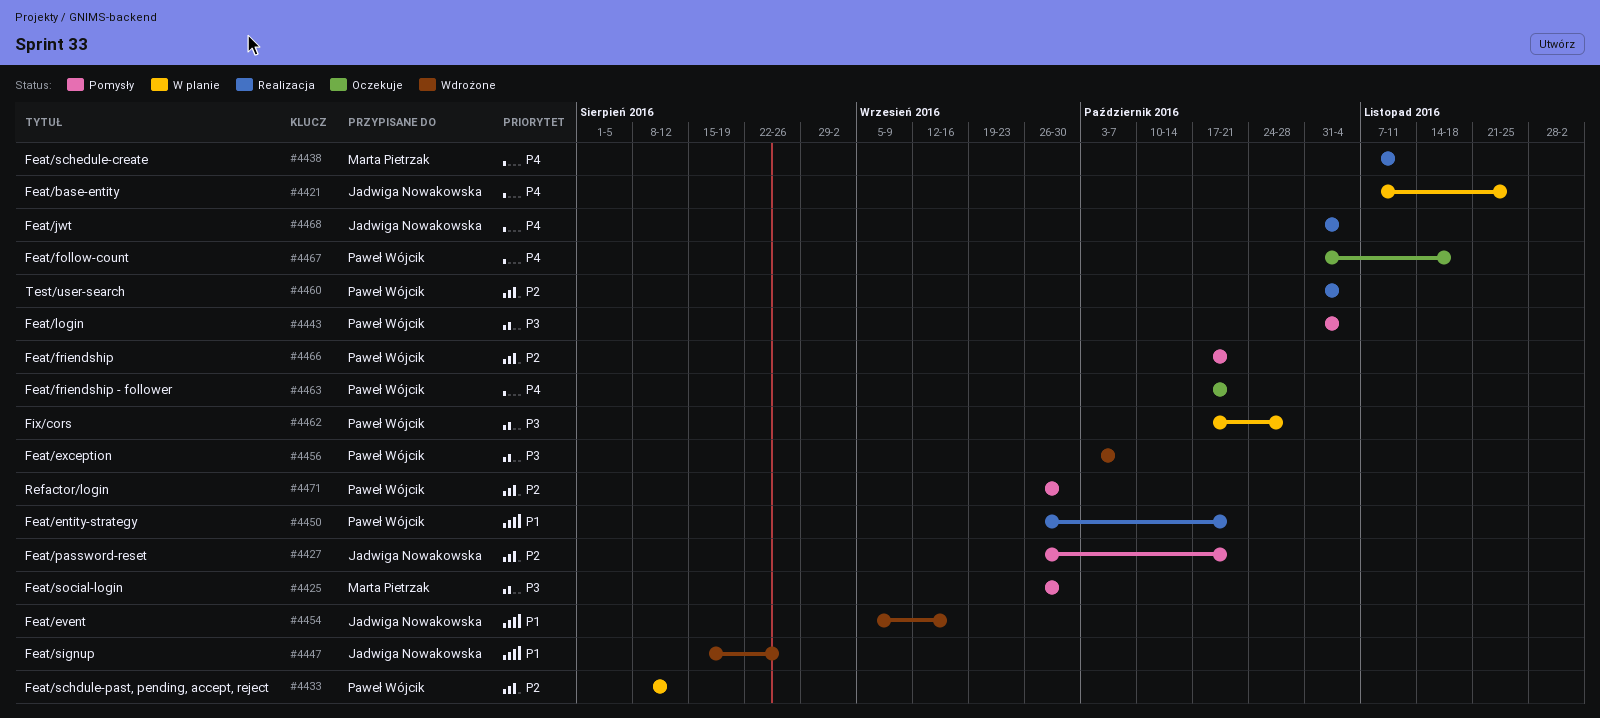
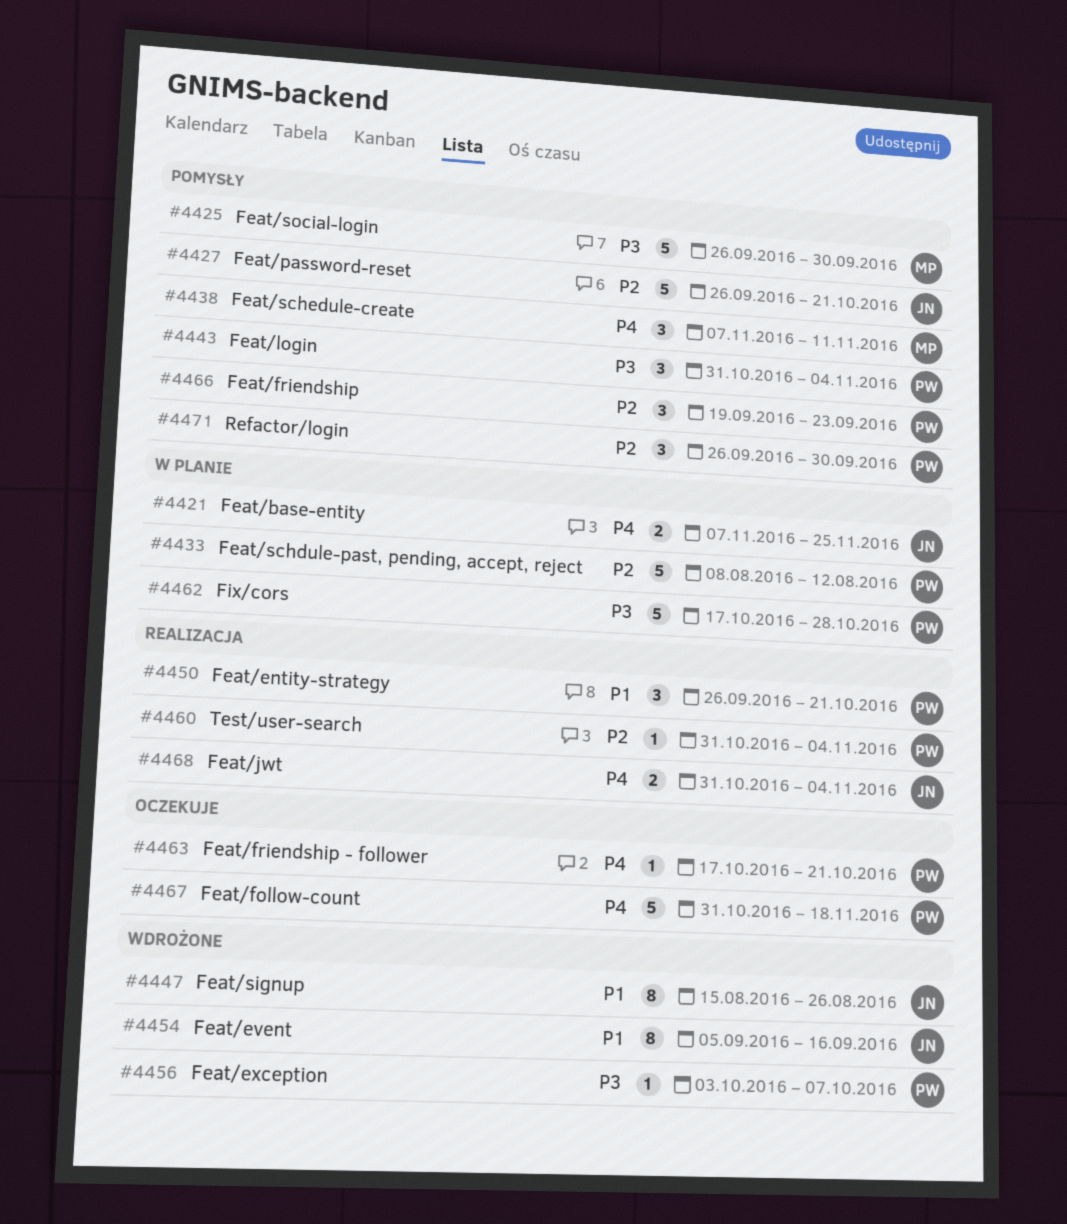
#4438, status: Realizacja -> Pomysły
#4466, start: Oct 17 -> Sep 19
#4466, due: Oct 21 -> Sep 23

